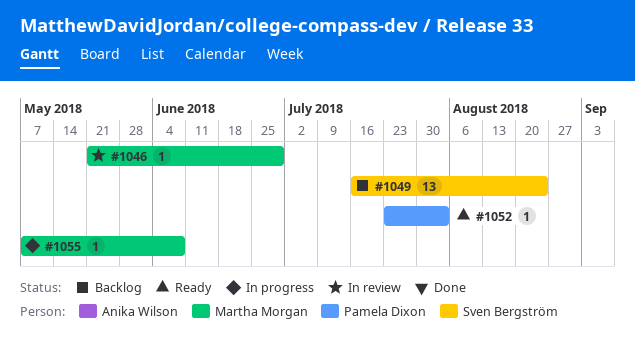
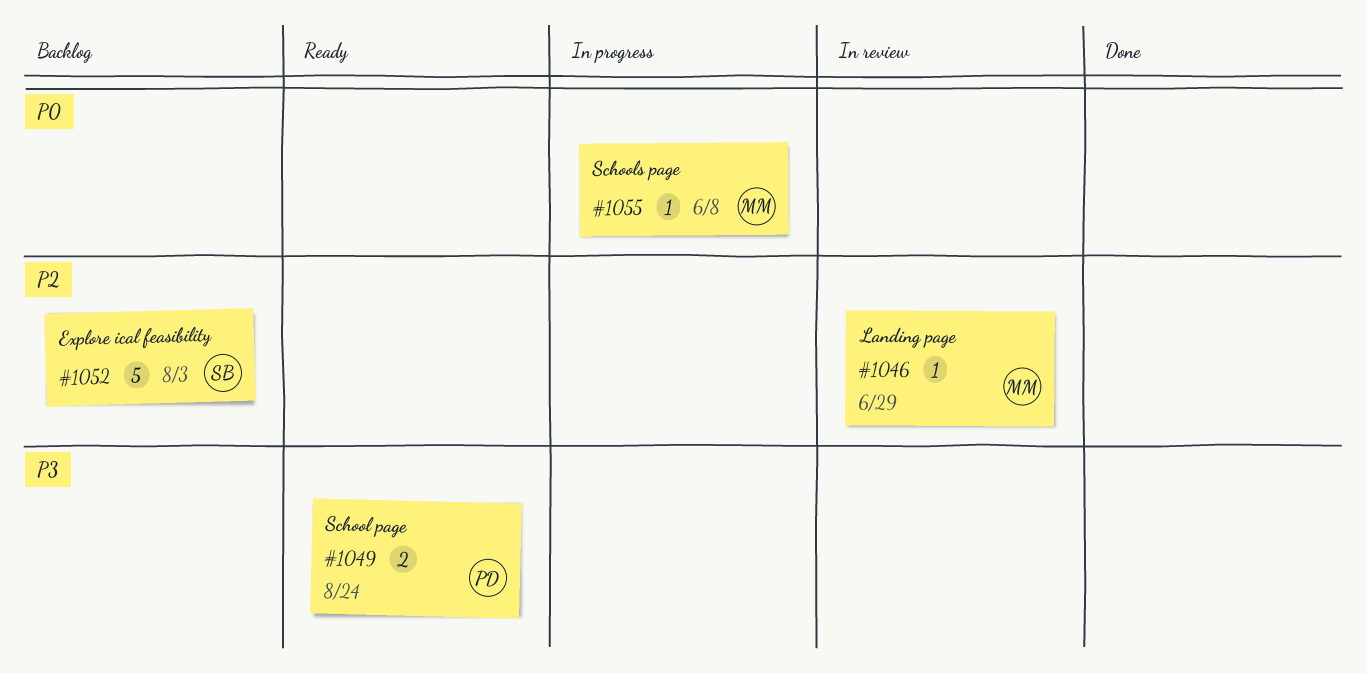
#1049, status: Backlog -> Ready
#1049, owner: Sven Bergström -> Pamela Dixon
#1049, estimate: 13 -> 2
#1052, status: Ready -> Backlog
#1052, owner: Pamela Dixon -> Sven Bergström
#1052, estimate: 1 -> 5

